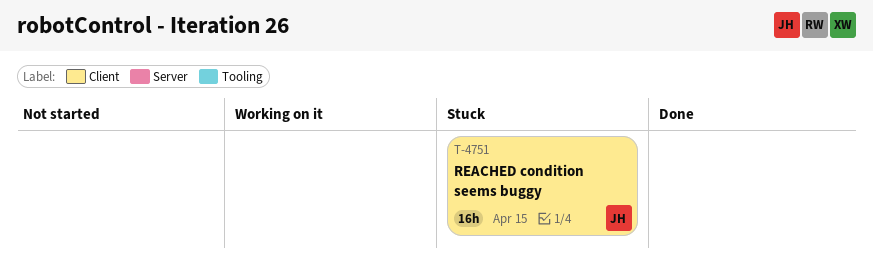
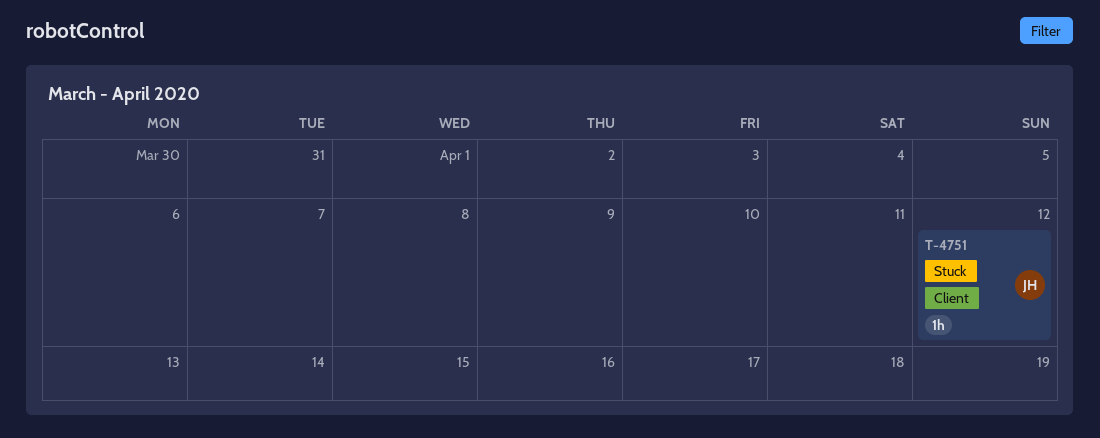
T-4751, estimate: 16h -> 1h
T-4751, due: Apr 15 -> Apr 12

